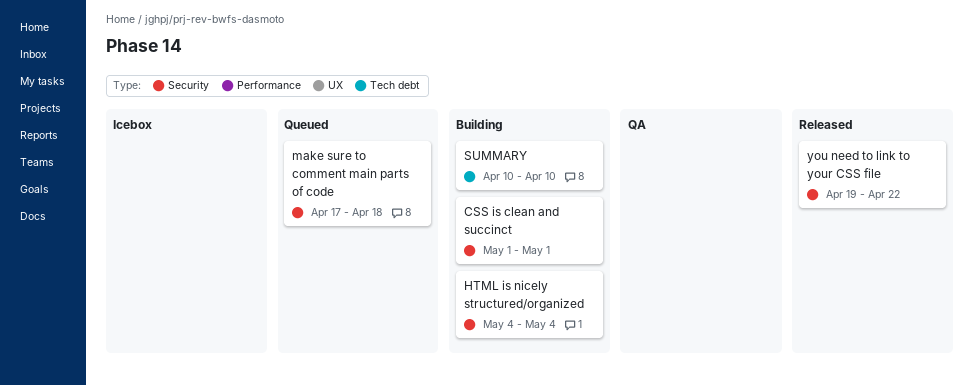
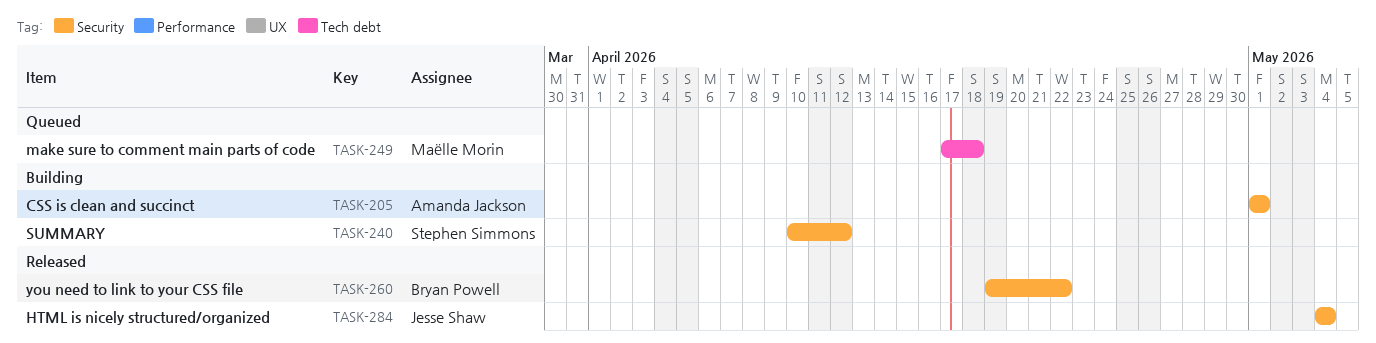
HTML is nicely structured/organized, status: Building -> Released
make sure to comment main parts of code, label: Security -> Tech debt
SUMMARY, label: Tech debt -> Security
SUMMARY, due: Apr 10 -> Apr 12

